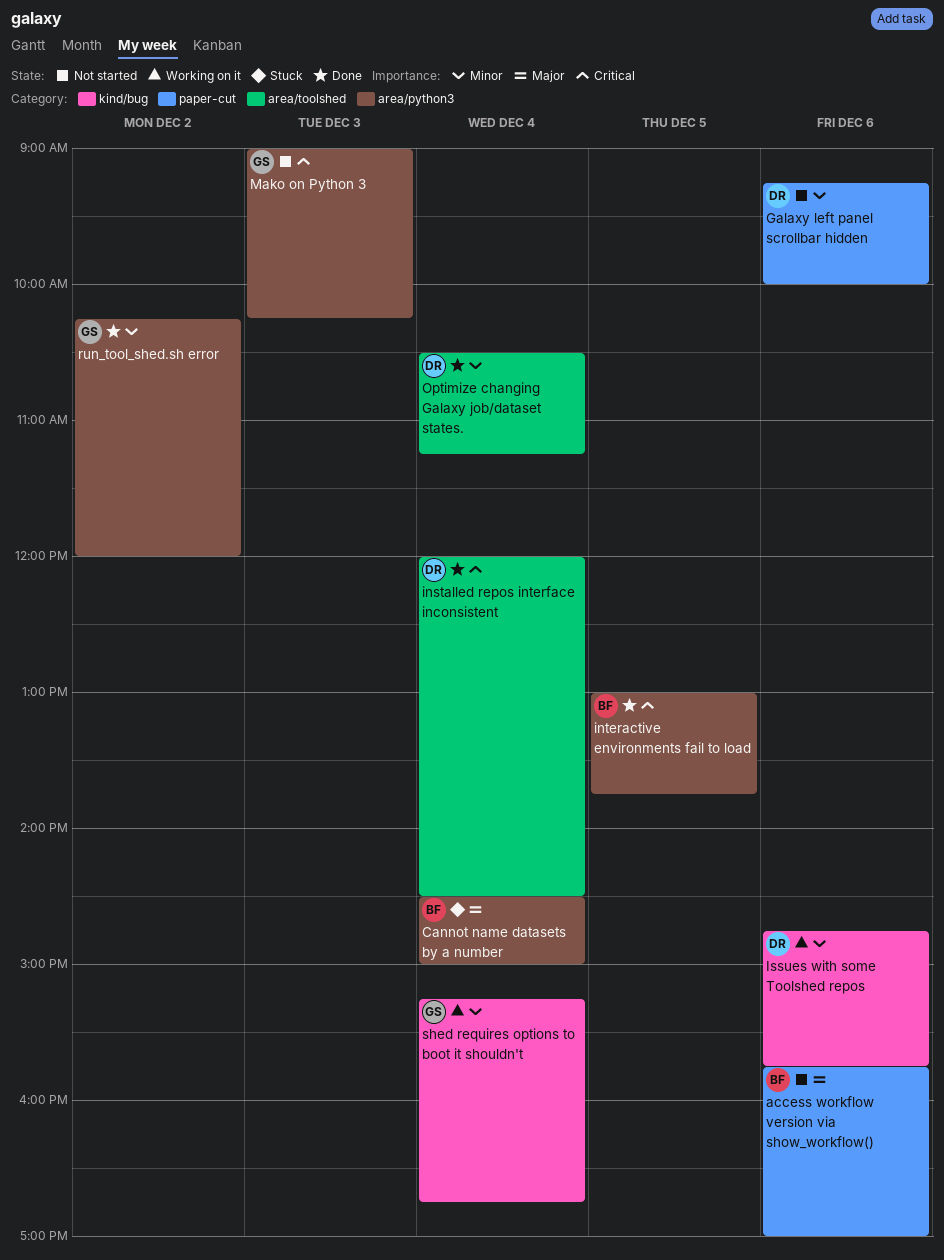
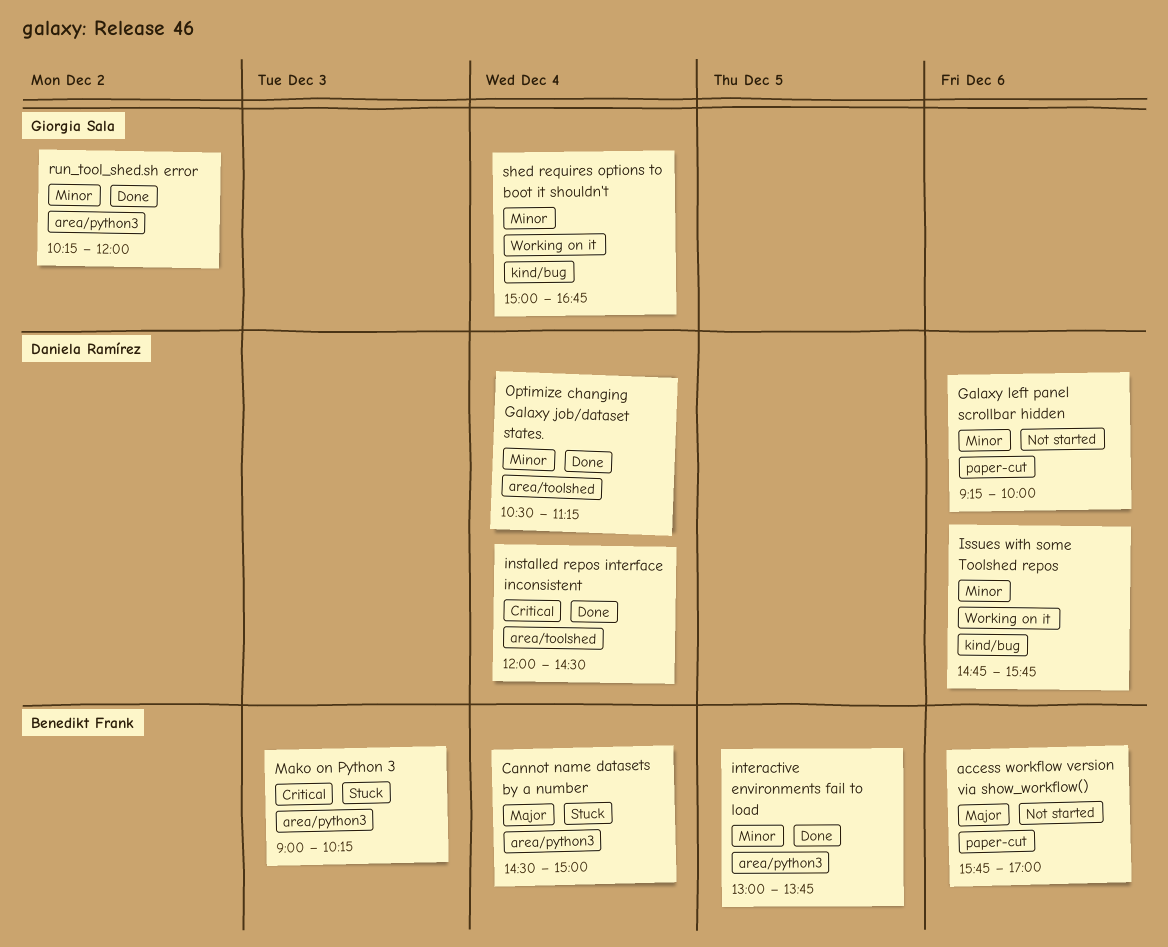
interactive environments fail to load, priority: Critical -> Minor
Mako on Python 3, status: Not started -> Stuck
Mako on Python 3, owner: Giorgia Sala -> Benedikt Frank
shed requires options to boot it shouldn't, begins: 15:15 -> 15:00

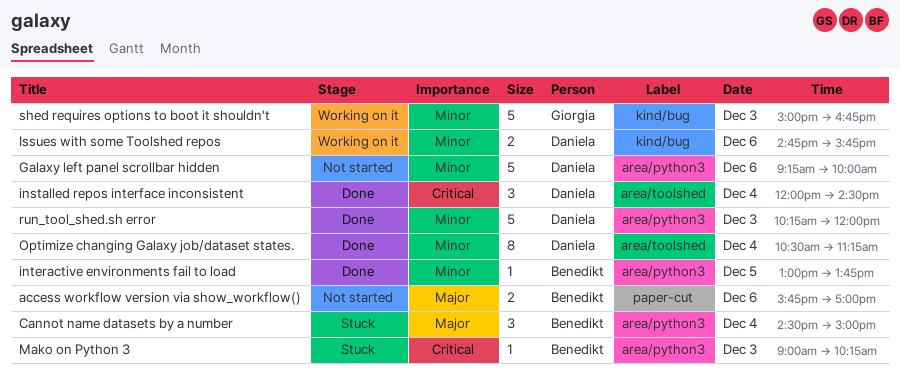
Galaxy left panel scrollbar hidden, label: paper-cut -> area/python3
run_tool_shed.sh error, owner: Giorgia Sala -> Daniela Ramírez
run_tool_shed.sh error, day: Dec 2 -> Dec 3
shed requires options to boot it shouldn't, day: Dec 4 -> Dec 3

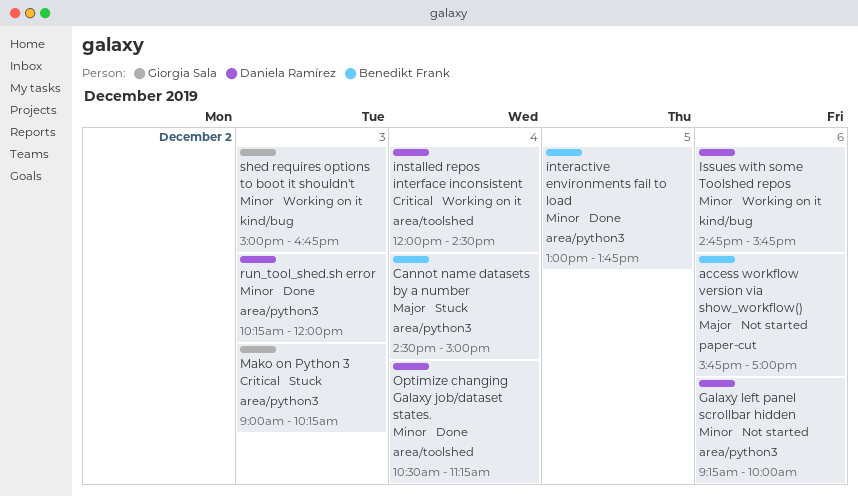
installed repos interface inconsistent, status: Done -> Working on it
Mako on Python 3, owner: Benedikt Frank -> Giorgia Sala

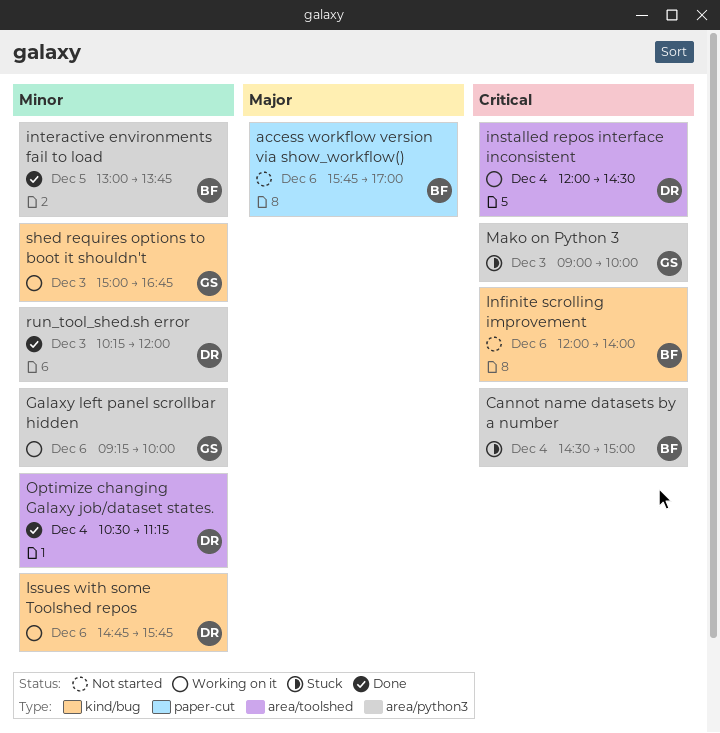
Cannot name datasets by a number, priority: Major -> Critical
Galaxy left panel scrollbar hidden, status: Not started -> Working on it
Galaxy left panel scrollbar hidden, owner: Daniela Ramírez -> Giorgia Sala
Infinite scrolling improvement: none -> present
Mako on Python 3, ends: 10:15 -> 10:00

